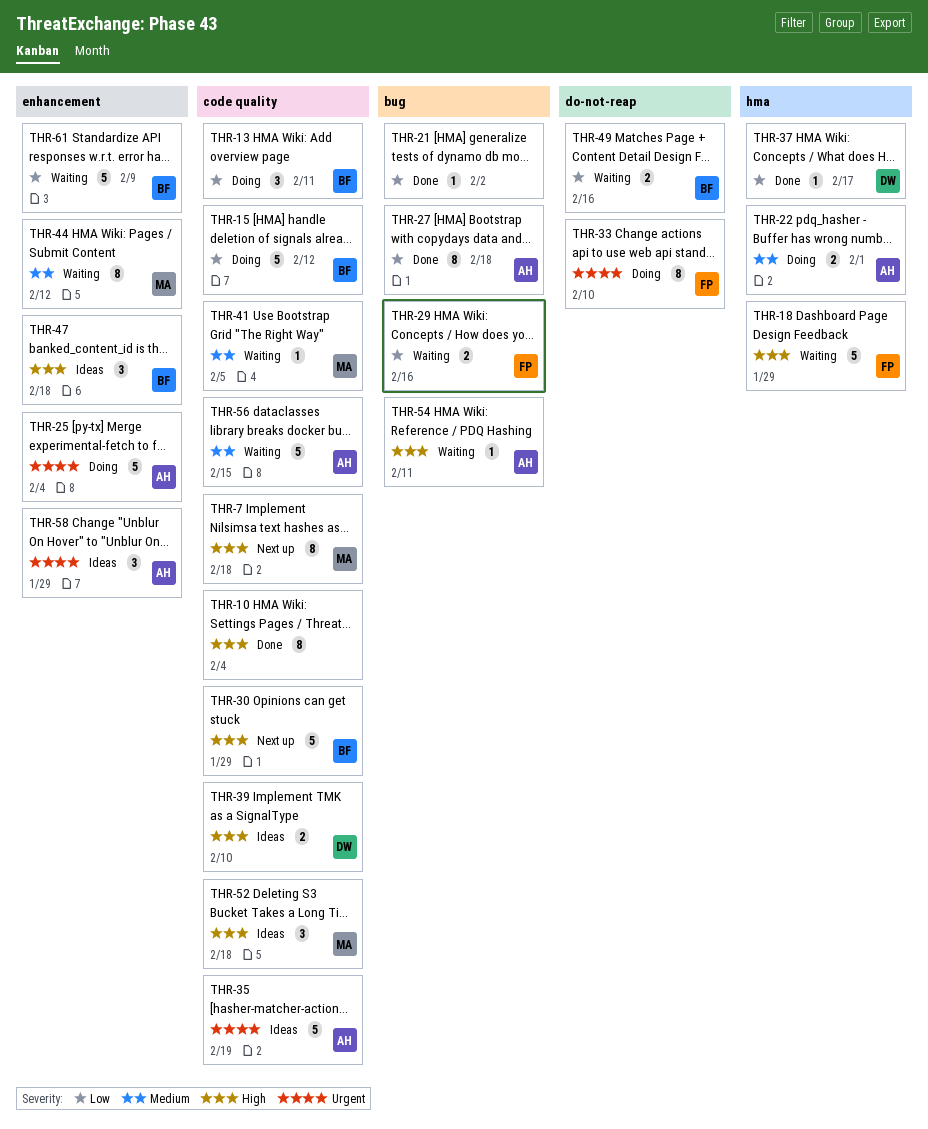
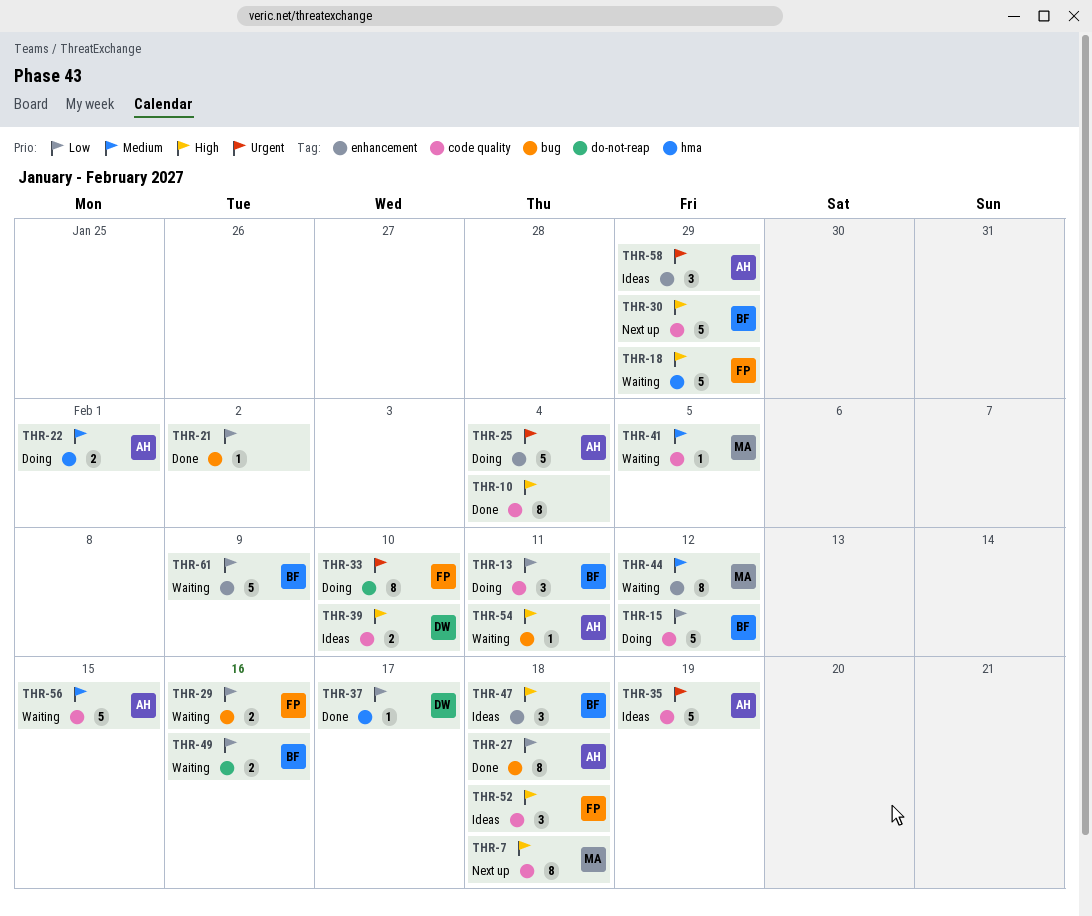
THR-52, owner: MA -> FP

